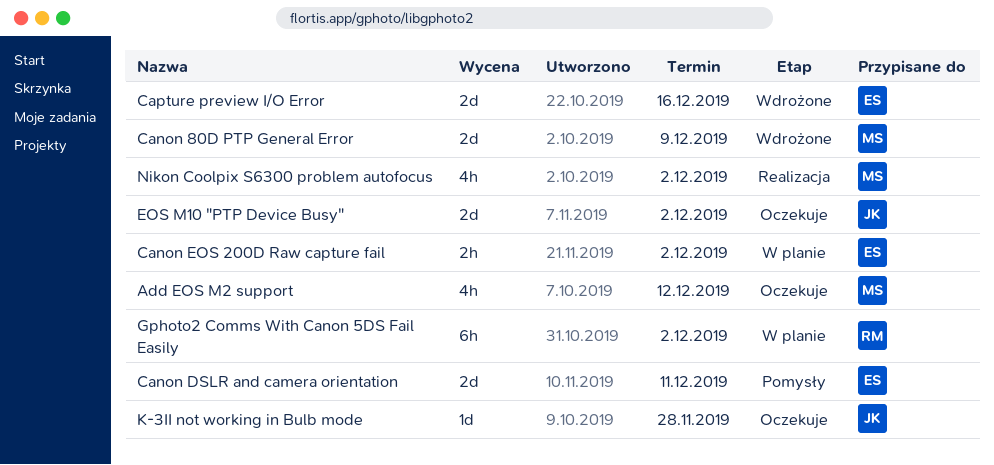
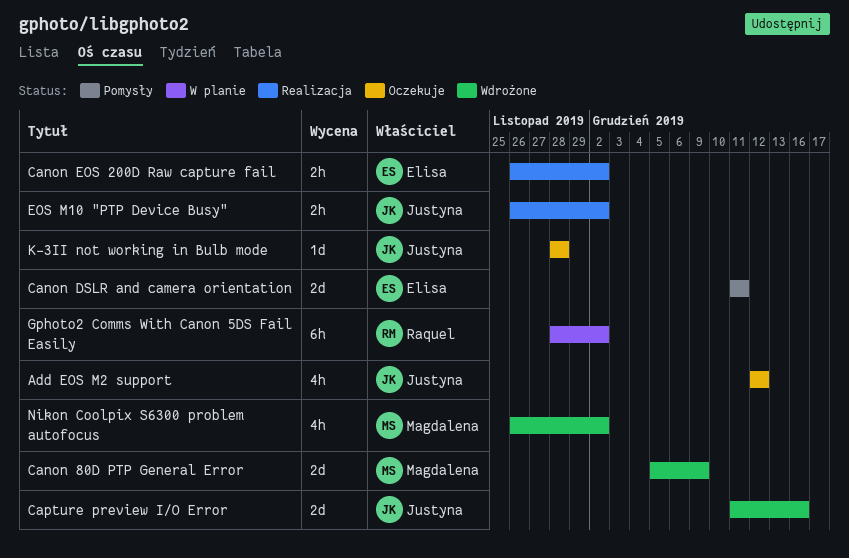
Add EOS M2 support, owner: Magdalena -> Justyna
Canon EOS 200D Raw capture fail, status: W planie -> Realizacja
Capture preview I/O Error, owner: Elisa -> Justyna
EOS M10 "PTP Device Busy", status: Oczekuje -> Realizacja
EOS M10 "PTP Device Busy", estimate: 2d -> 2h
Nikon Coolpix S6300 problem autofocus, status: Realizacja -> Wdrożone

